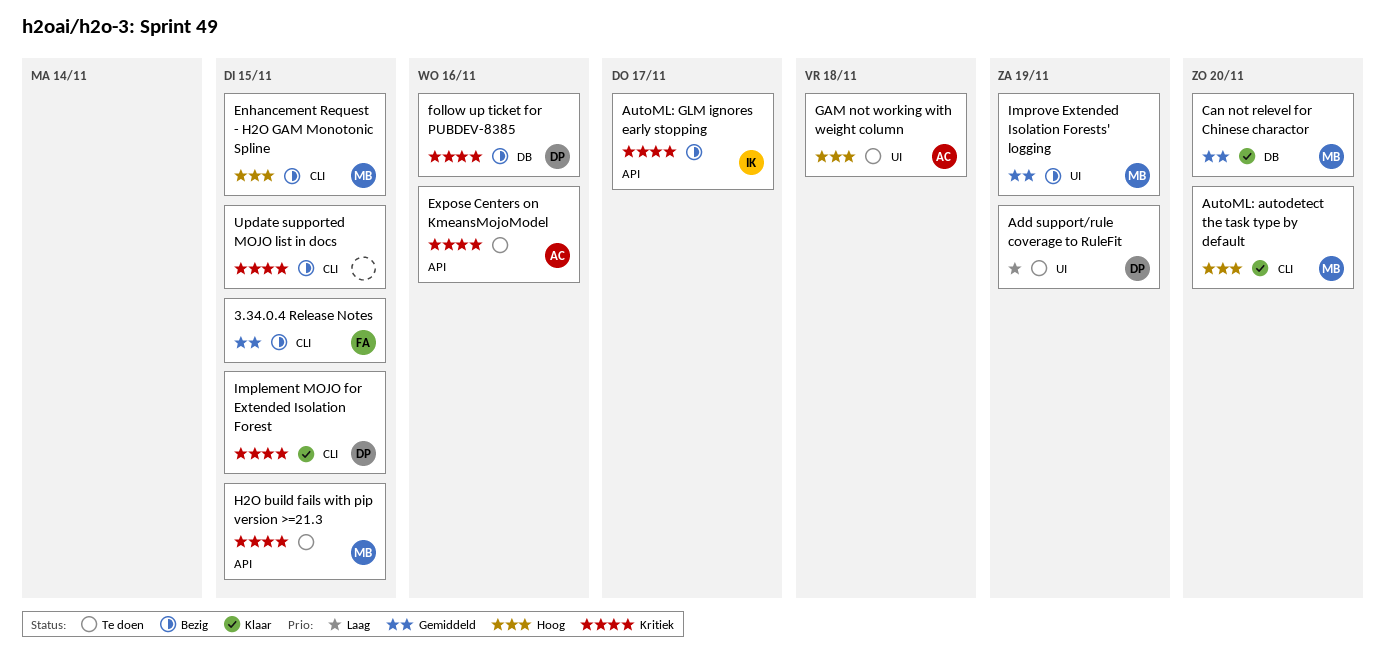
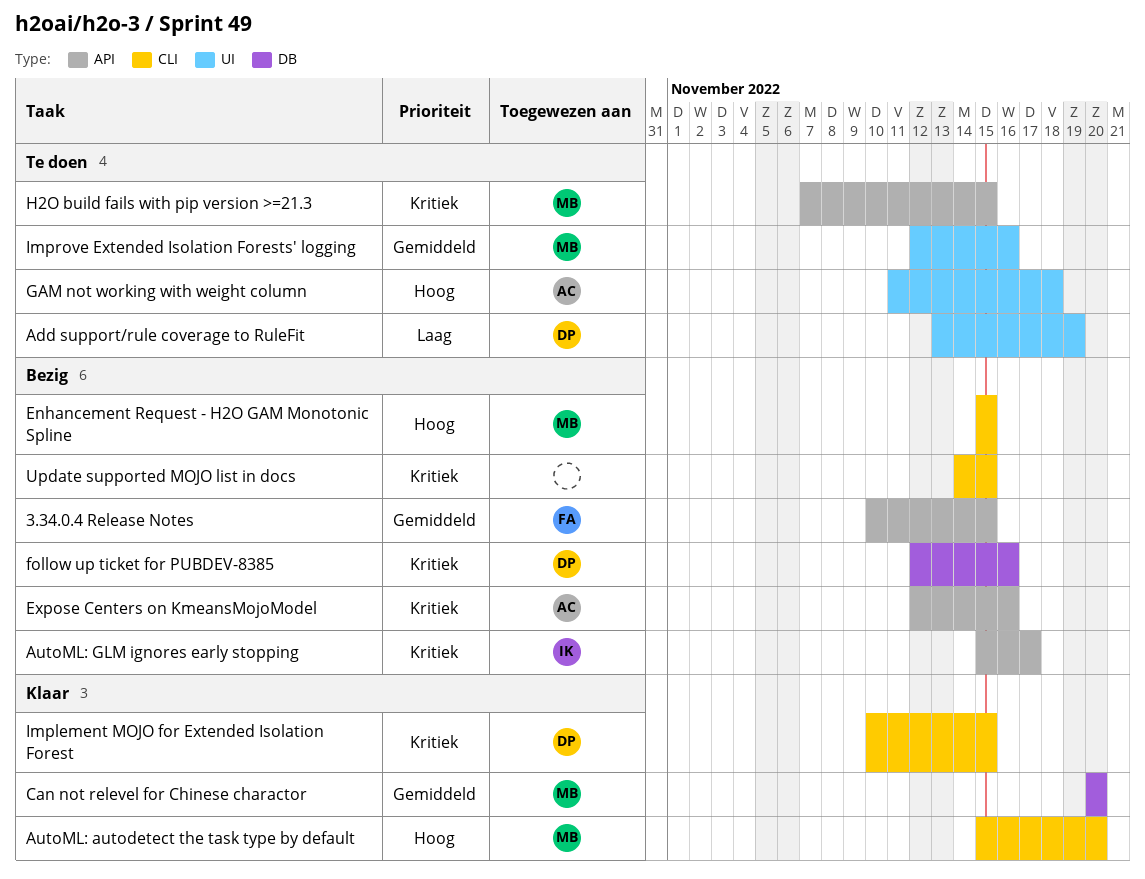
3.34.0.4 Release Notes, label: CLI -> API
Expose Centers on KmeansMojoModel, status: Te doen -> Bezig
Improve Extended Isolation Forests' logging, status: Bezig -> Te doen
Improve Extended Isolation Forests' logging, due: Nov 19 -> Nov 16

